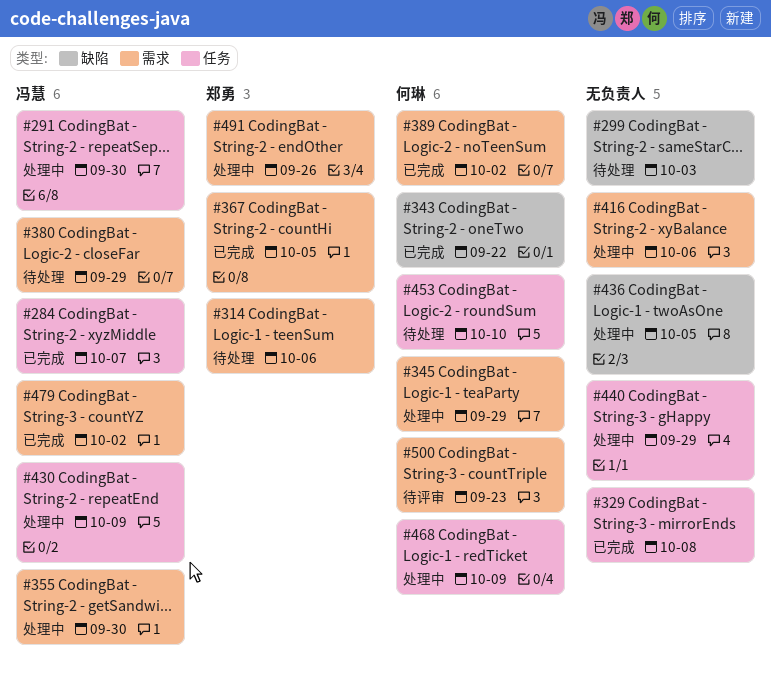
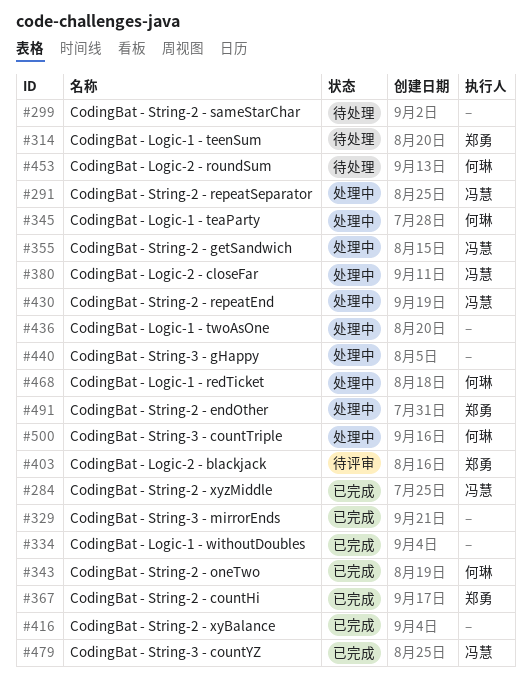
#334: none -> present
#380, status: 待处理 -> 处理中
#389: present -> none
#403: none -> present
#416, status: 处理中 -> 已完成
#500, status: 待评审 -> 处理中

